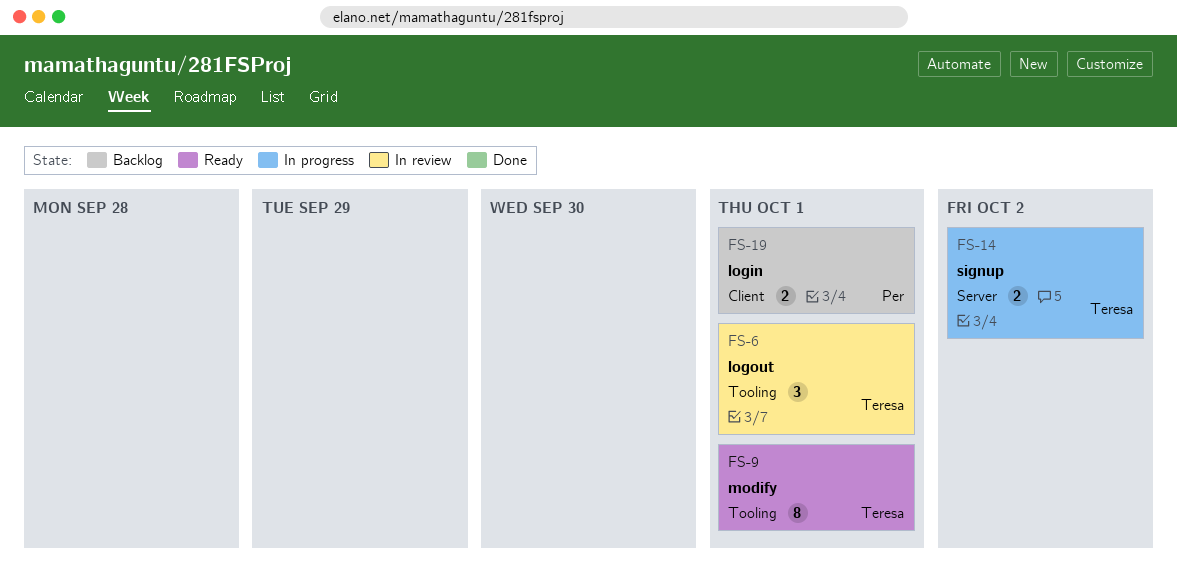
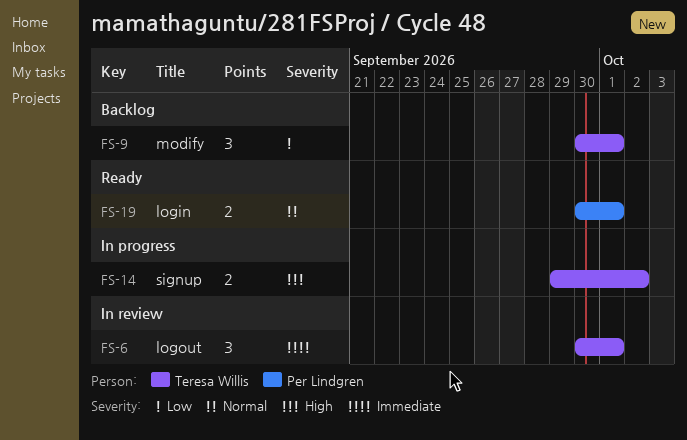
FS-9, status: Ready -> Backlog
FS-9, estimate: 8 -> 3
FS-19, status: Backlog -> Ready

